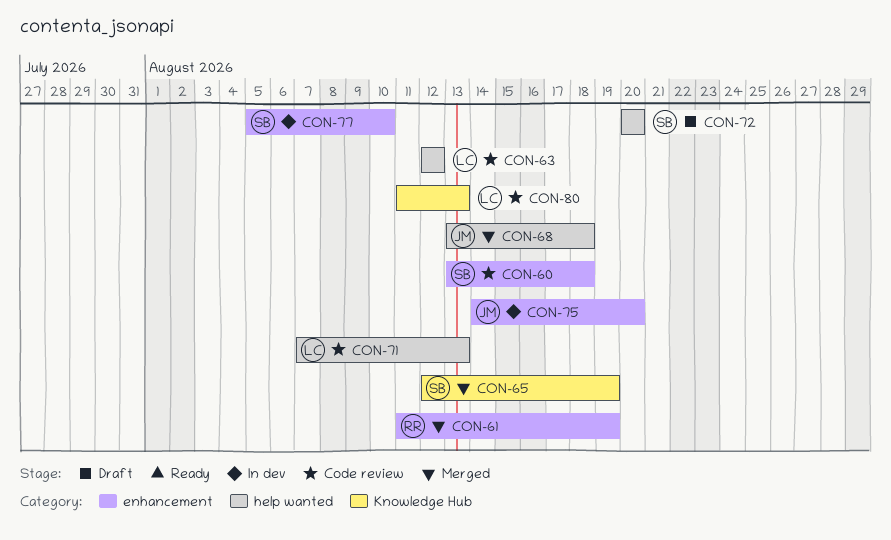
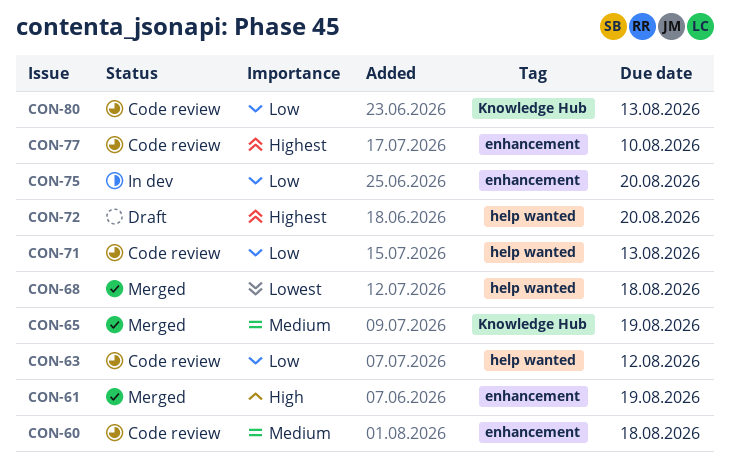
CON-77, status: In dev -> Code review

